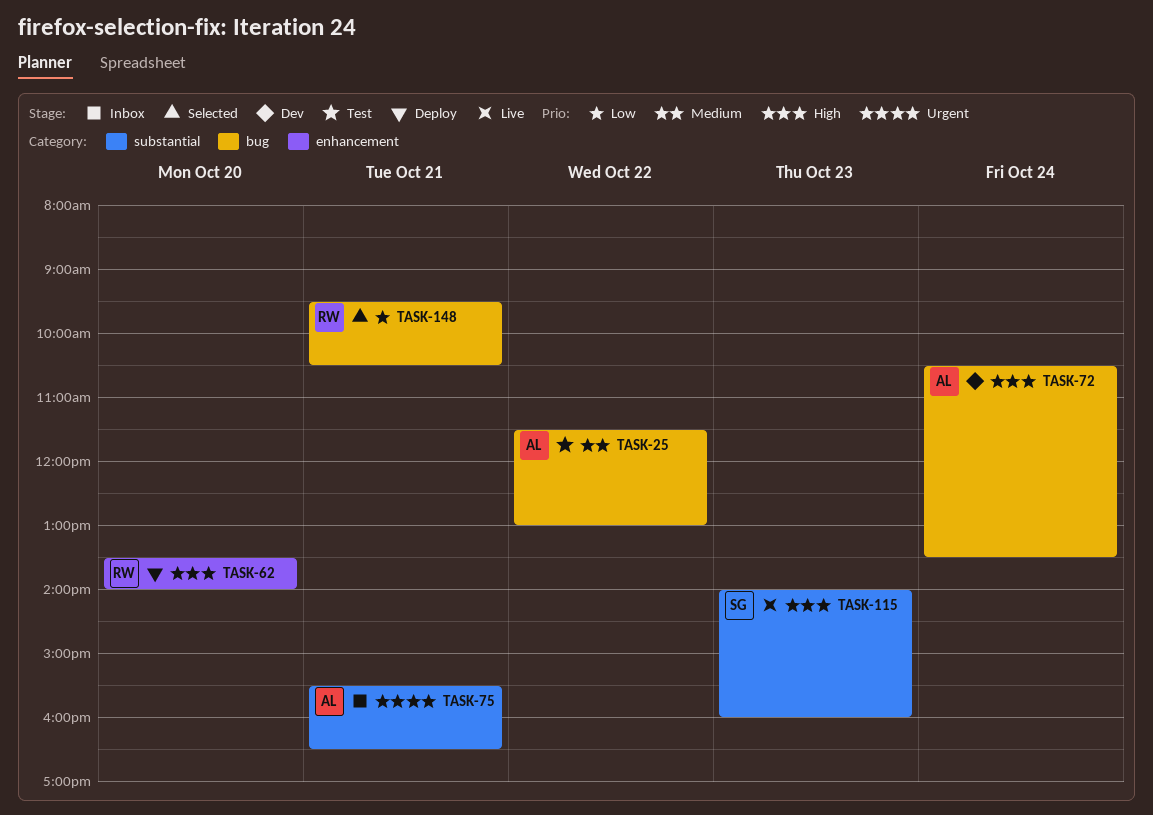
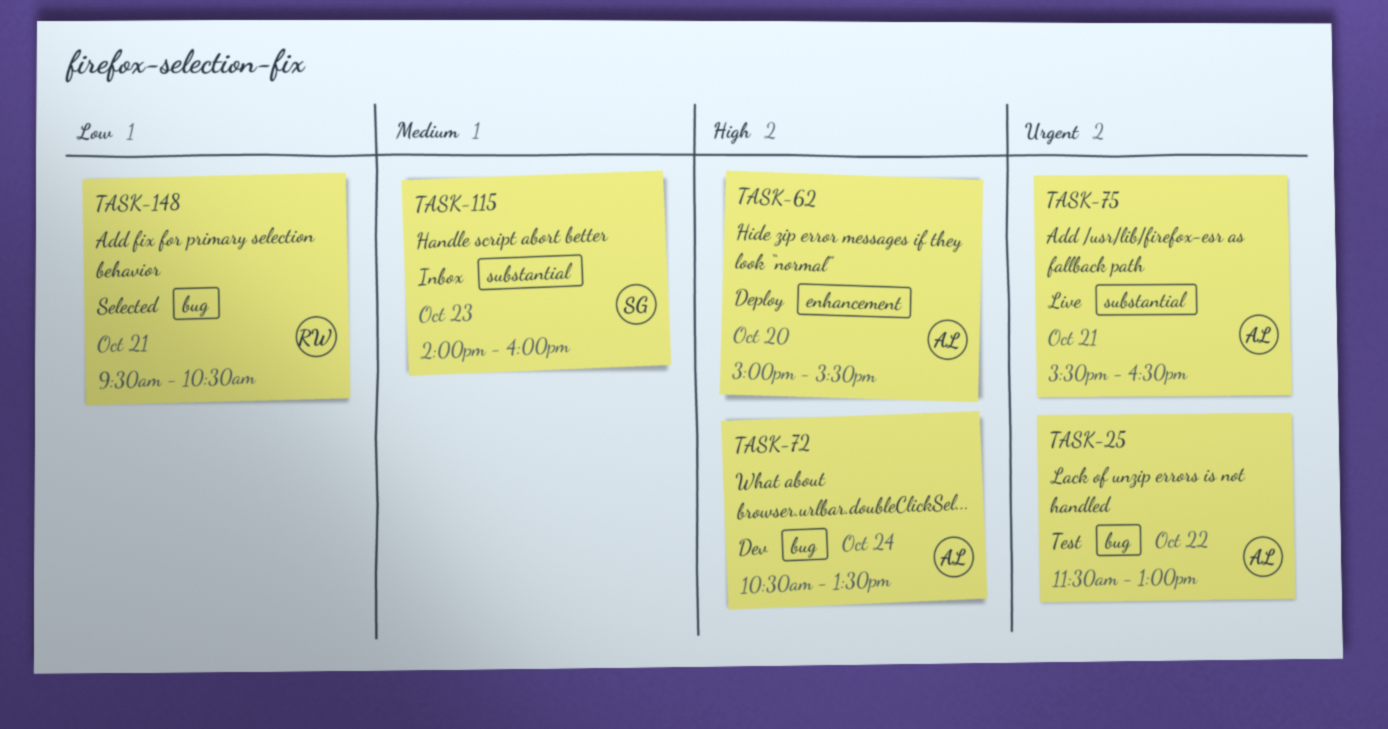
TASK-25, priority: Medium -> Urgent
TASK-62, owner: RW -> AL
TASK-62, begins: 13:30 -> 15:00
TASK-62, ends: 14:00 -> 15:30
TASK-75, status: Inbox -> Live
TASK-115, status: Live -> Inbox
TASK-115, priority: High -> Medium

